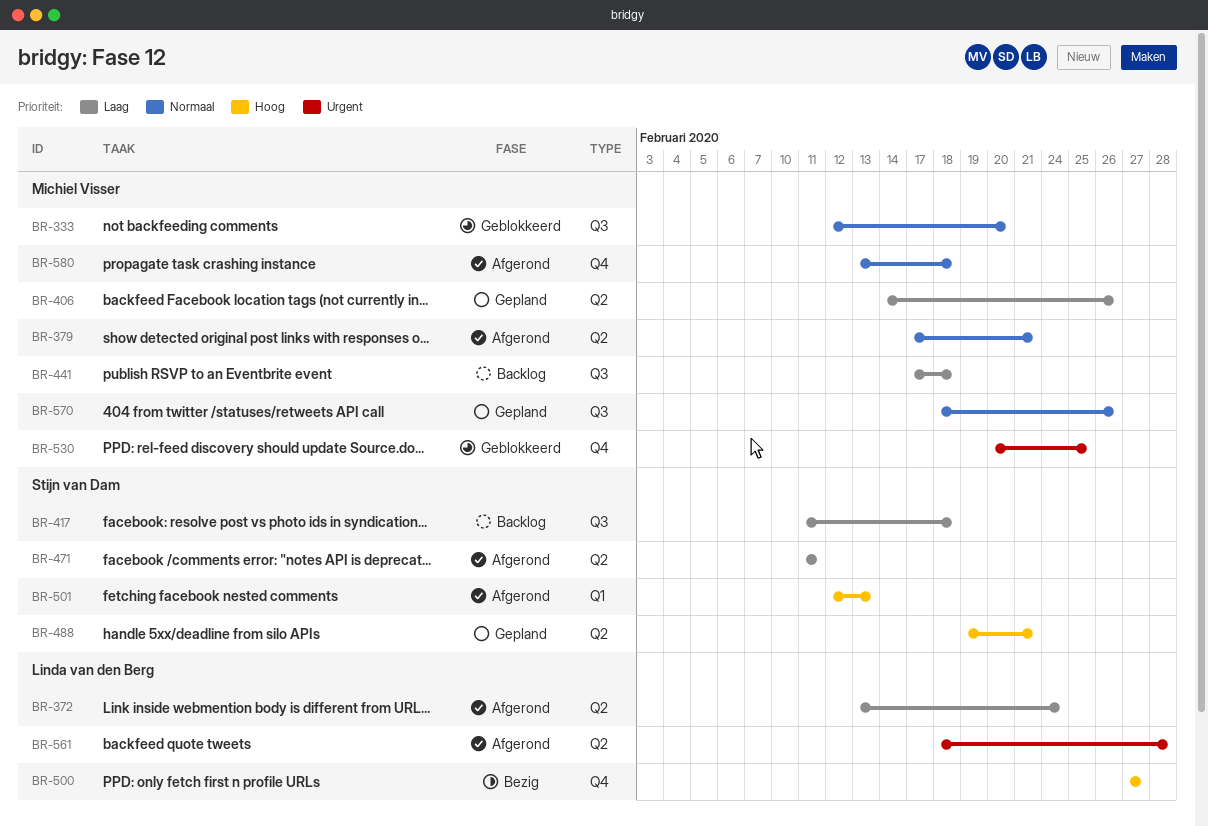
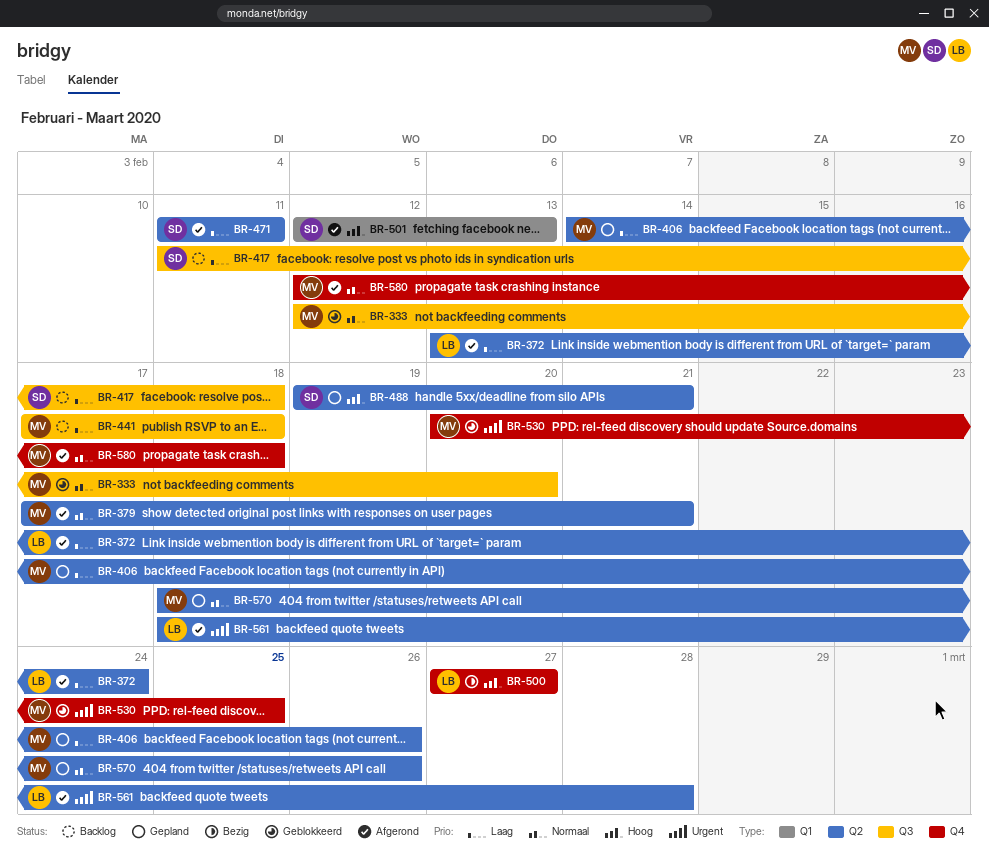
BR-570, label: Q3 -> Q2
BR-580, start: Feb 13 -> Feb 12

